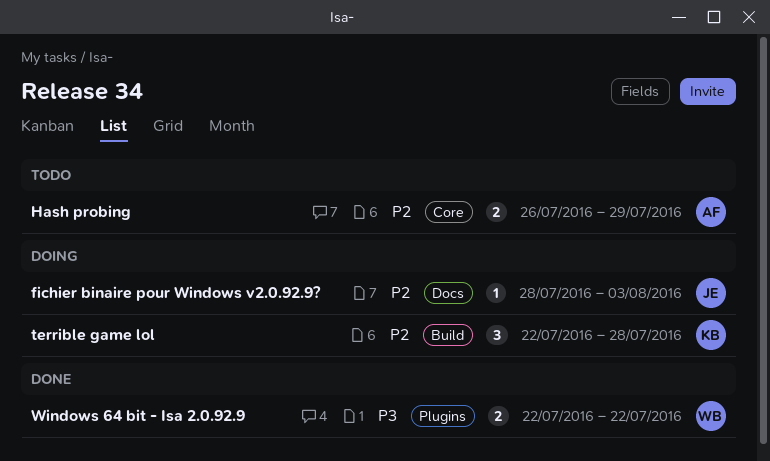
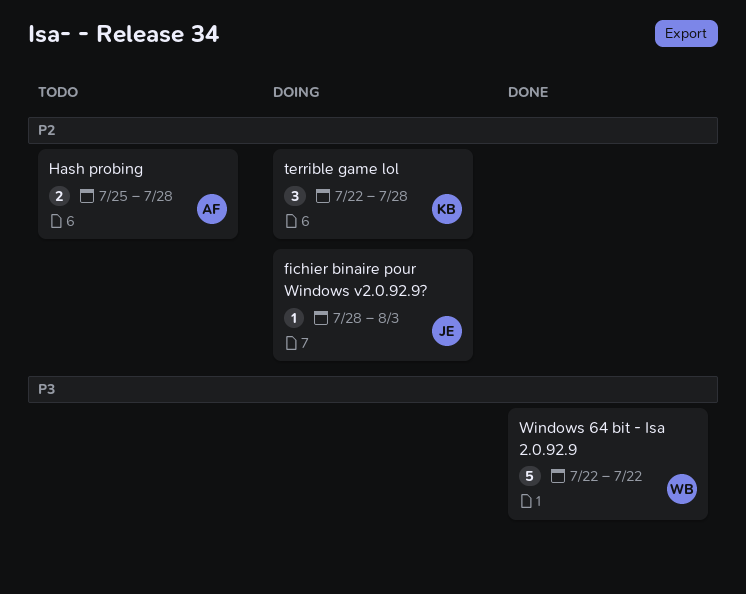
Hash probing, start: Jul 26 -> Jul 25
Hash probing, due: Jul 29 -> Jul 28
Windows 64 bit - Isa 2.0.92.9, estimate: 2 -> 5

